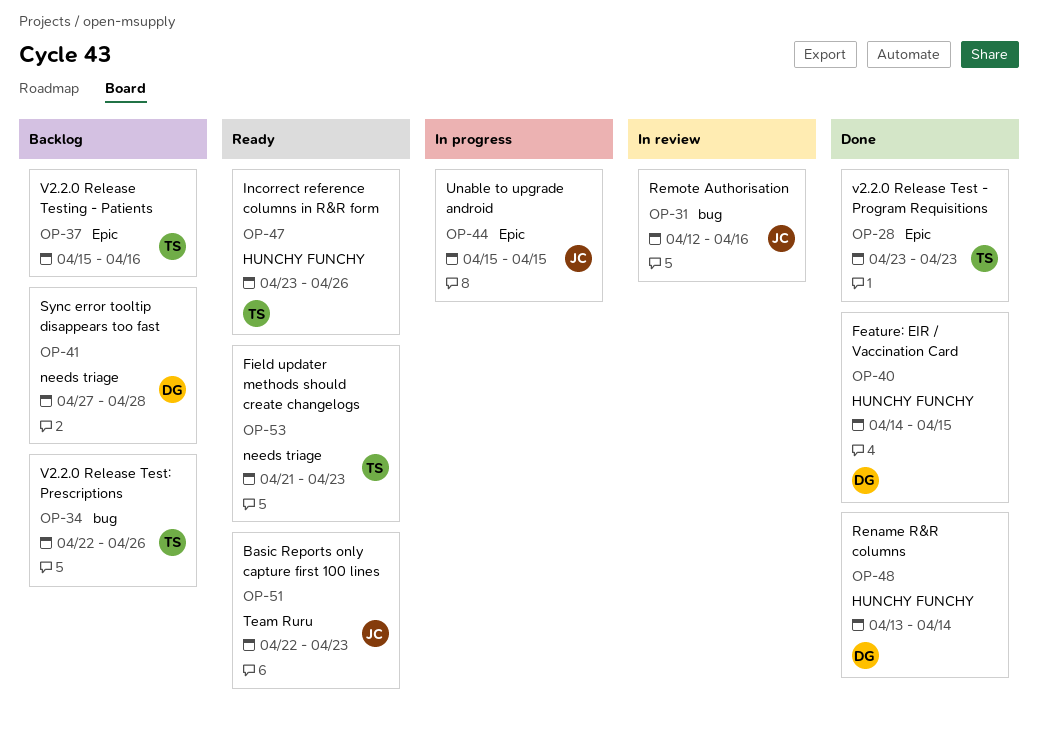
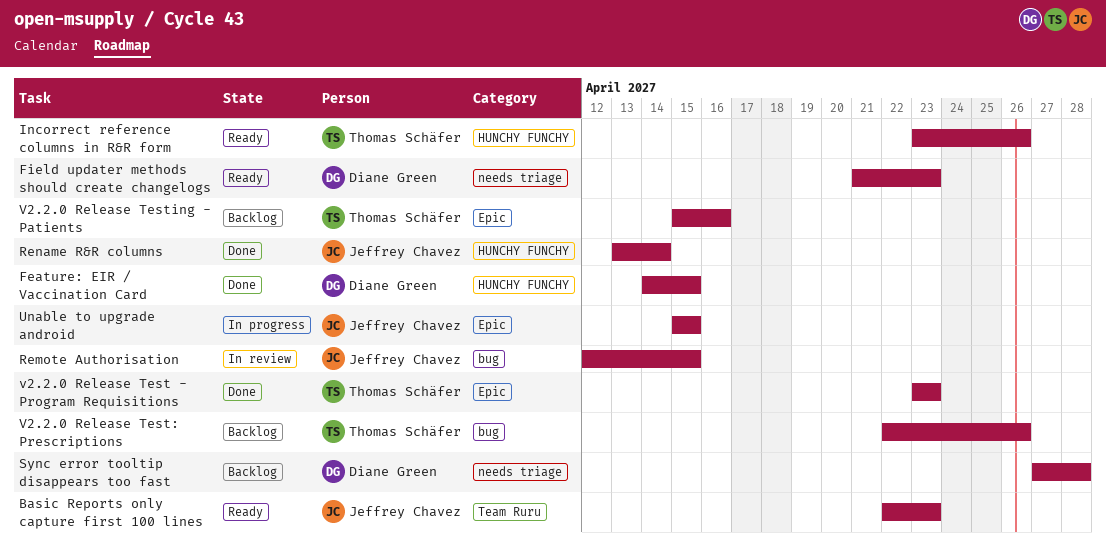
Field updater methods should create changelogs, owner: Thomas Schäfer -> Diane Green
Remote Authorisation, due: Apr 16 -> Apr 15
Rename R&R columns, owner: Diane Green -> Jeffrey Chavez

